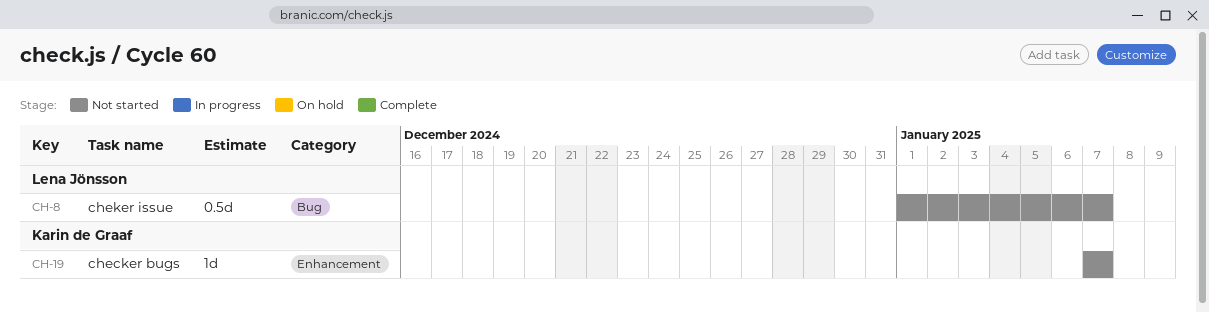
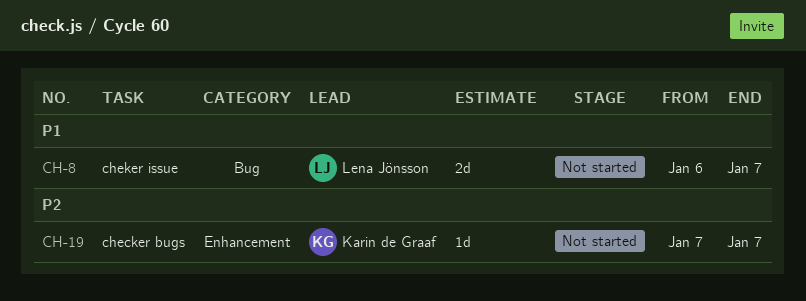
CH-8, estimate: 0.5d -> 2d
CH-8, start: Jan 1 -> Jan 6

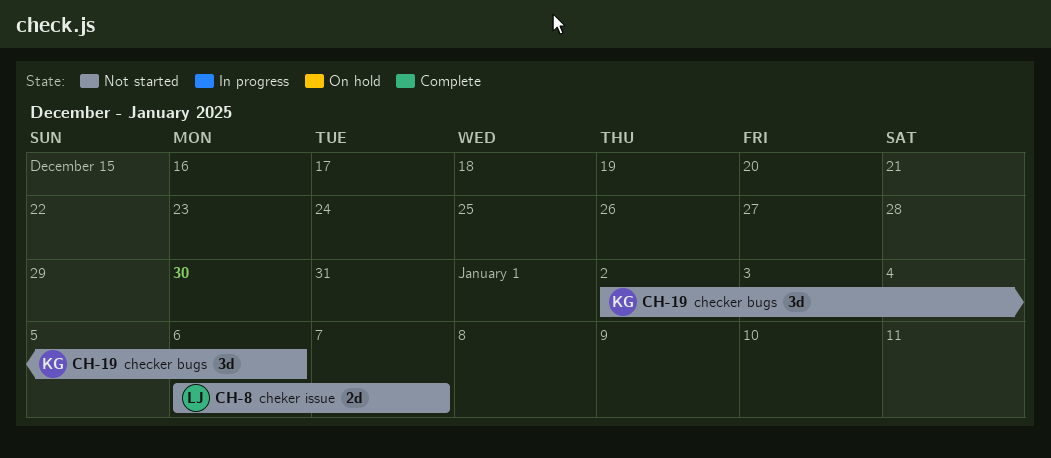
CH-19, estimate: 1d -> 3d
CH-19, start: Jan 7 -> Jan 2
CH-19, due: Jan 7 -> Jan 6

